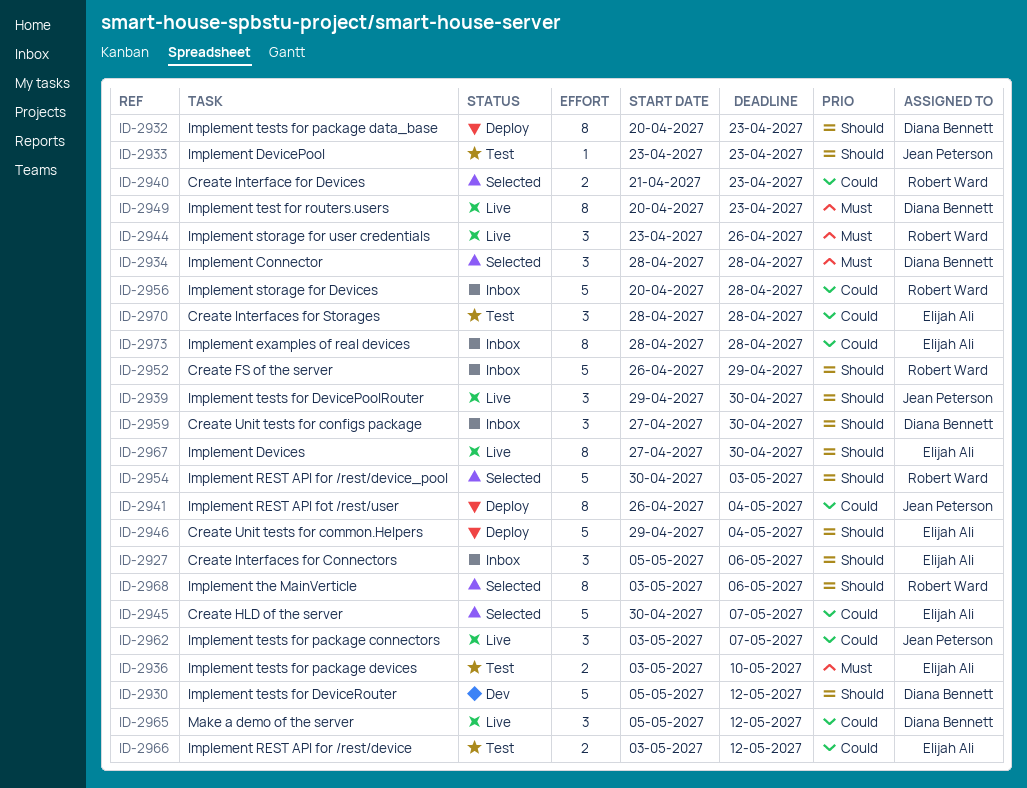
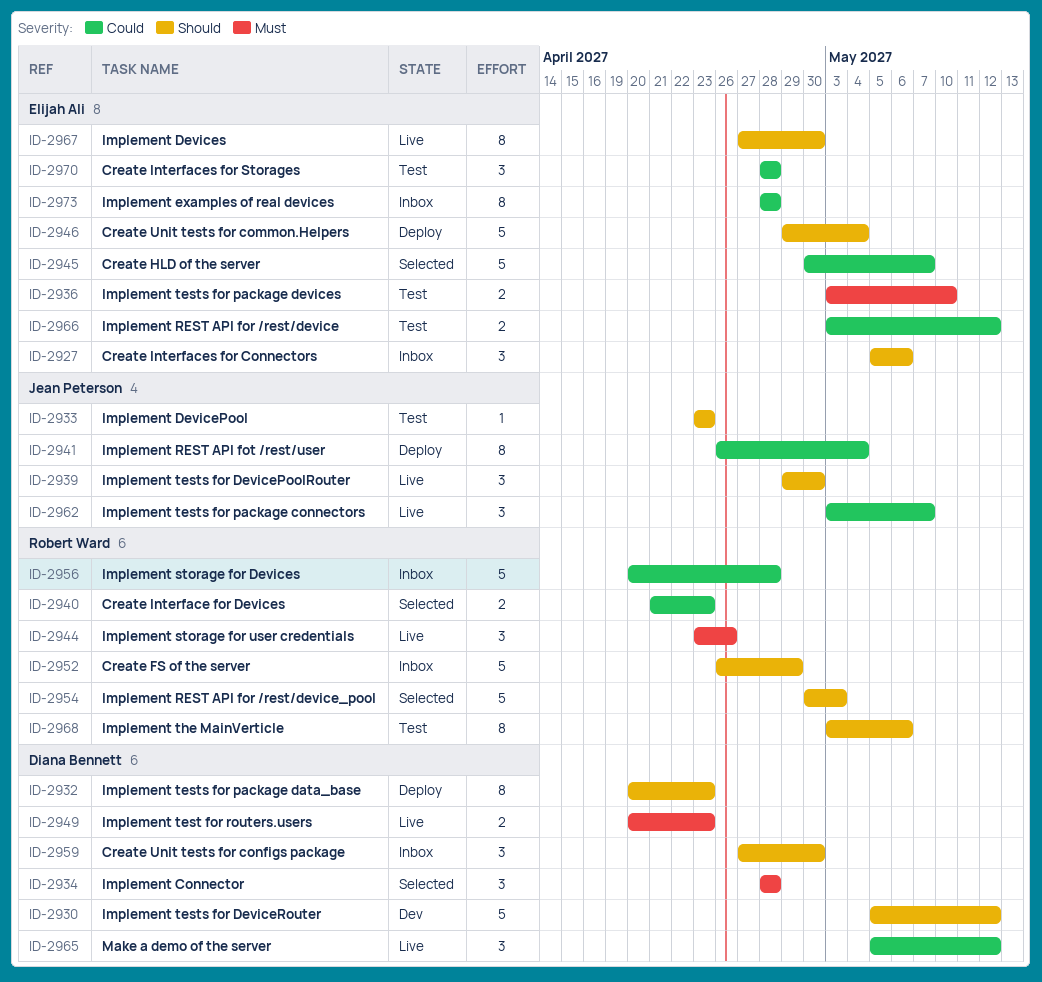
ID-2949, estimate: 8 -> 2
ID-2968, status: Selected -> Test

